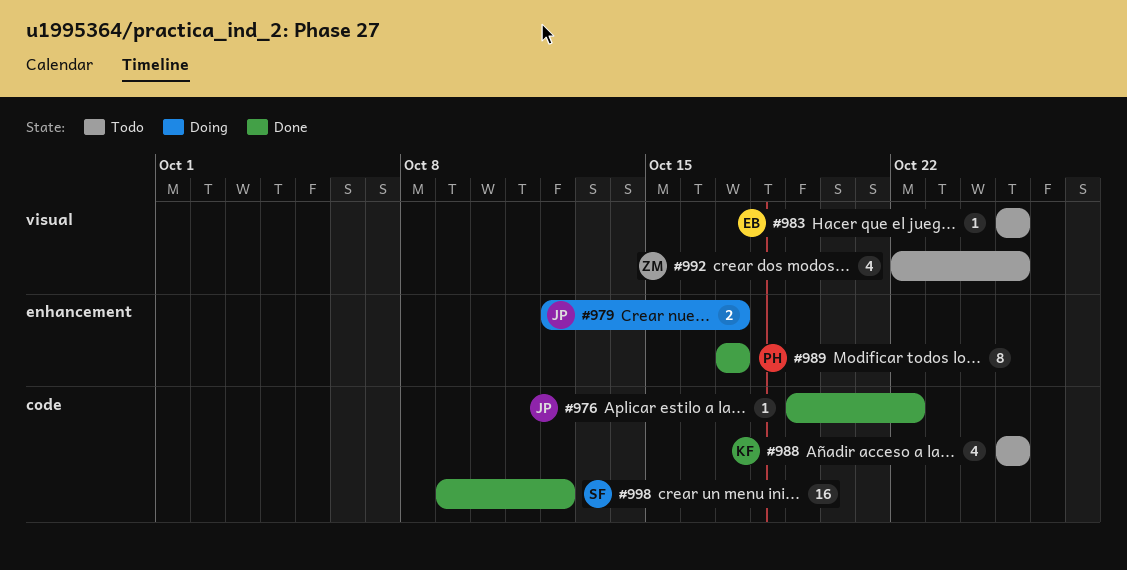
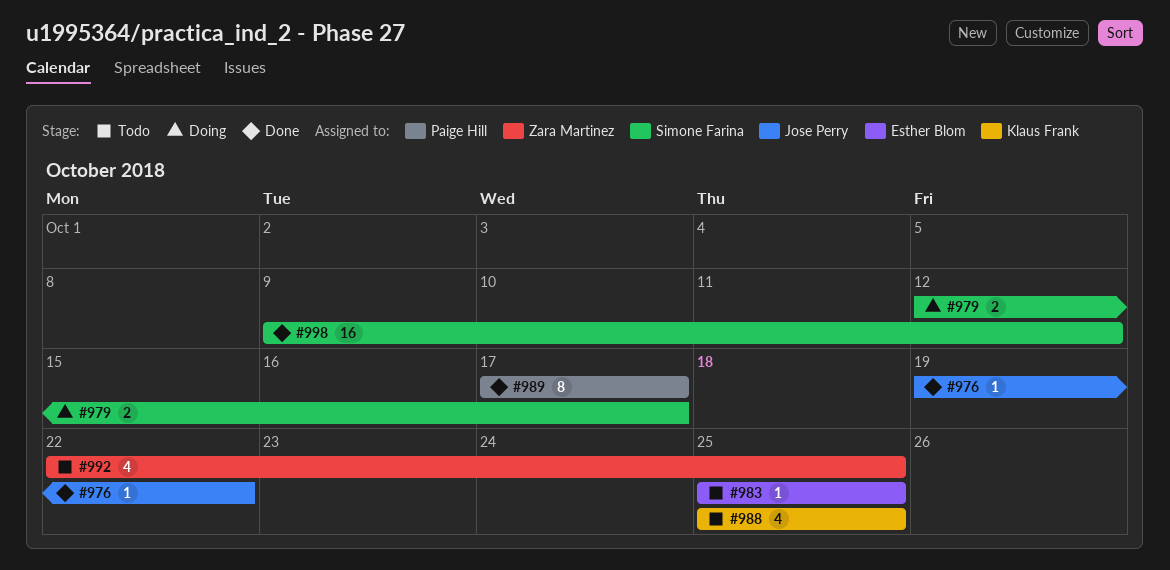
#979, owner: Jose Perry -> Simone Farina

